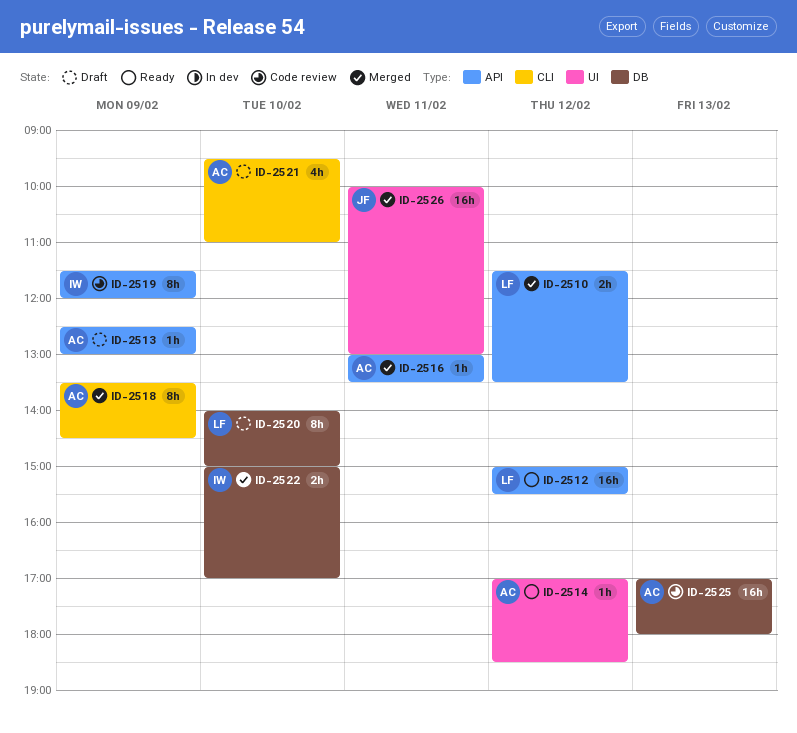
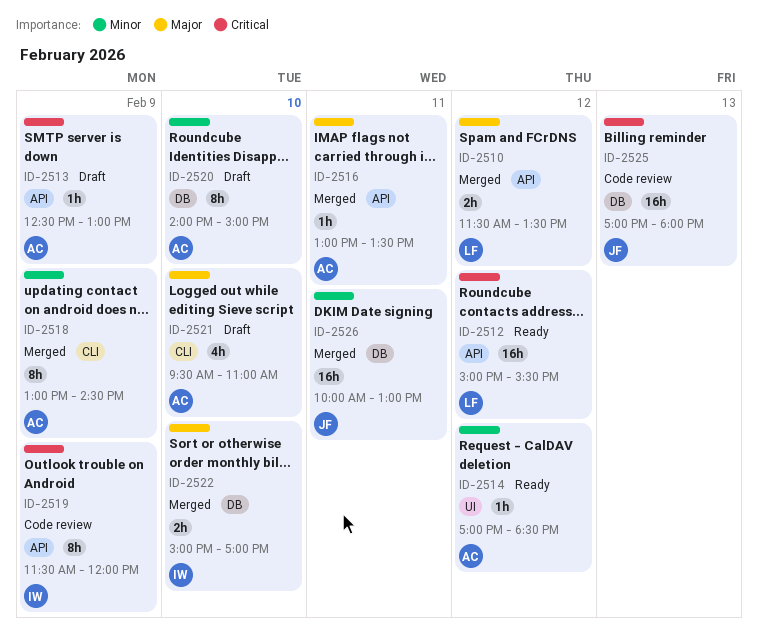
ID-2518, begins: 13:30 -> 13:00
ID-2520, owner: LF -> AC
ID-2525, owner: AC -> JF
ID-2526, label: UI -> DB

